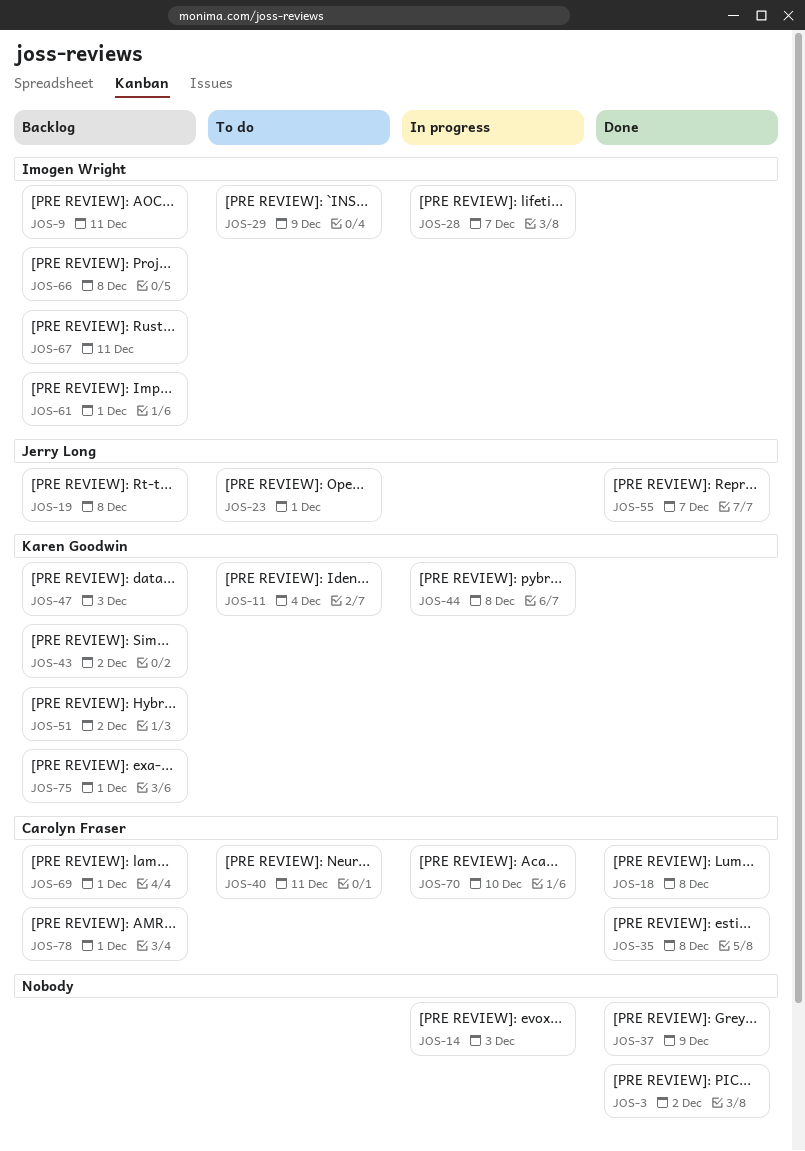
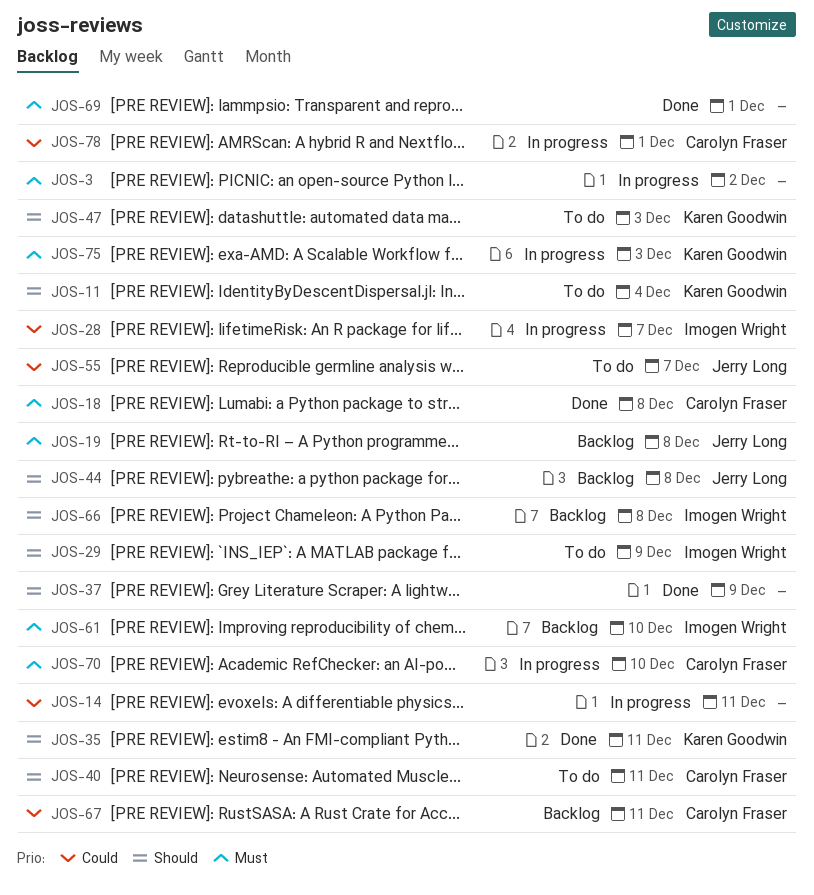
JOS-3, status: Done -> In progress
JOS-9: present -> none
JOS-14, due: Dec 3 -> Dec 11
JOS-23: present -> none
JOS-35, owner: Carolyn Fraser -> Karen Goodwin
JOS-35, due: Dec 8 -> Dec 11
JOS-43: present -> none
JOS-44, status: In progress -> Backlog
JOS-44, owner: Karen Goodwin -> Jerry Long
JOS-47, status: Backlog -> To do
JOS-51: present -> none
JOS-55, status: Done -> To do
JOS-61, due: Dec 1 -> Dec 10
JOS-67, owner: Imogen Wright -> Carolyn Fraser
JOS-69, status: Backlog -> Done
JOS-69, owner: Carolyn Fraser -> none
JOS-75, status: Backlog -> In progress
JOS-75, due: Dec 1 -> Dec 3
JOS-78, status: Backlog -> In progress

